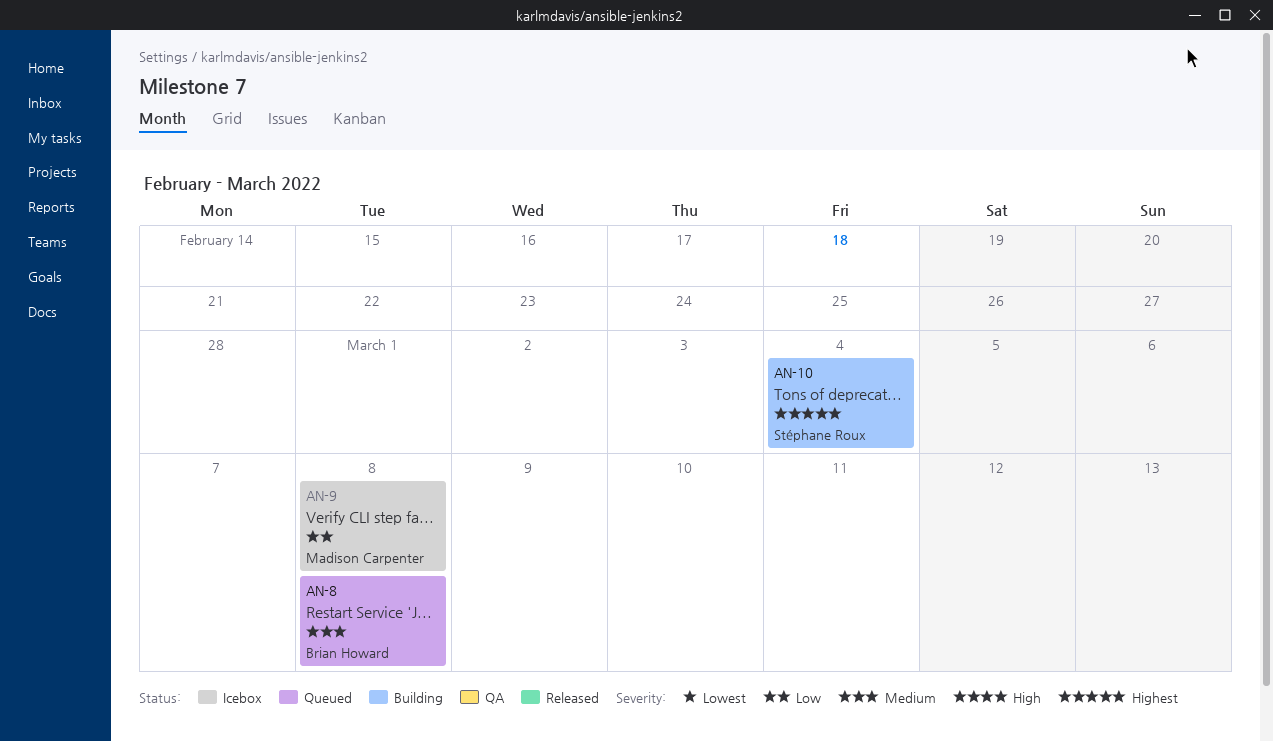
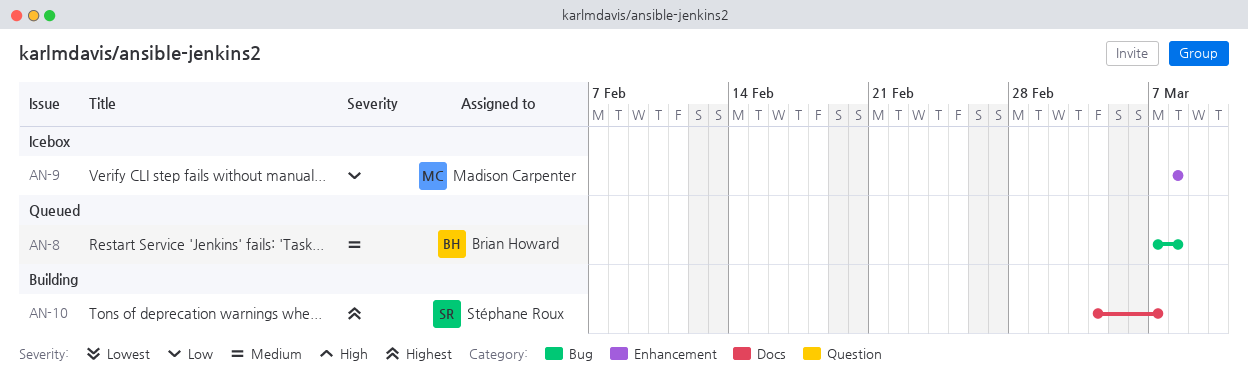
AN-10, due: Mar 4 -> Mar 7

